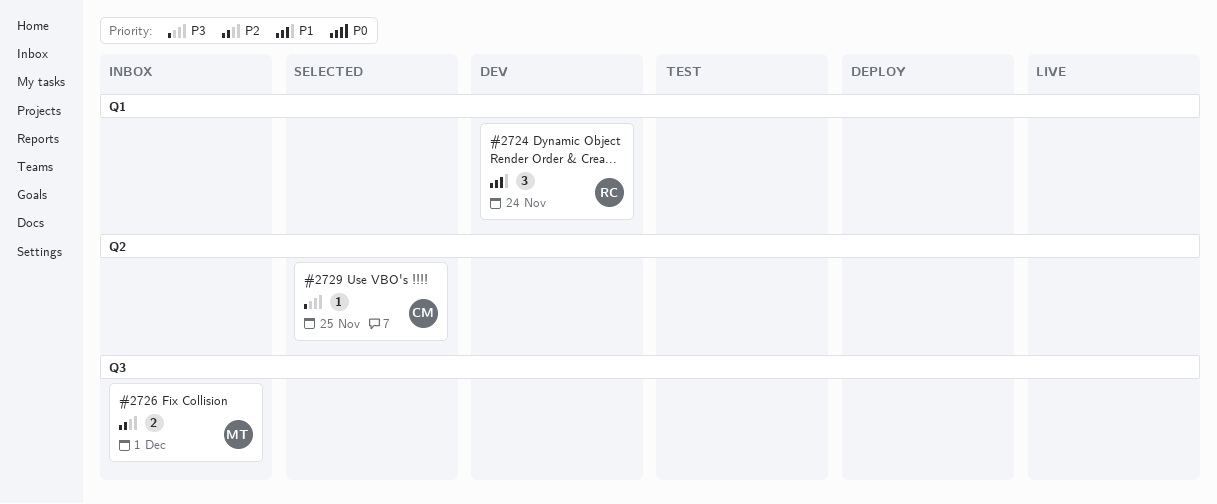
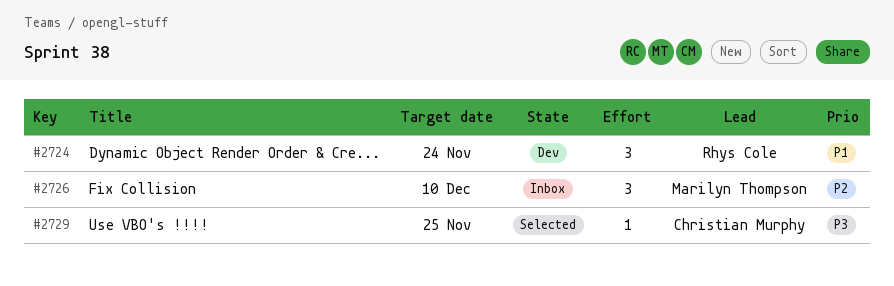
#2726, estimate: 2 -> 3
#2726, due: Dec 1 -> Dec 10

